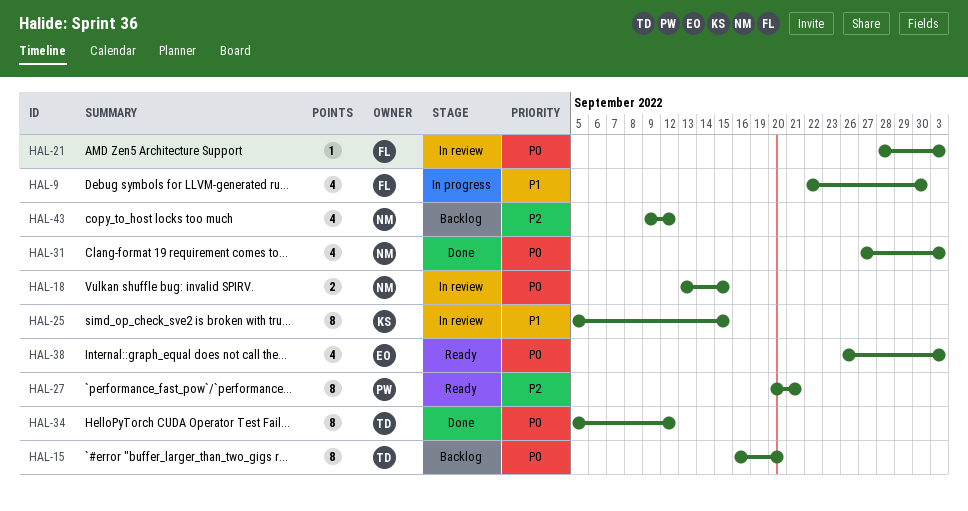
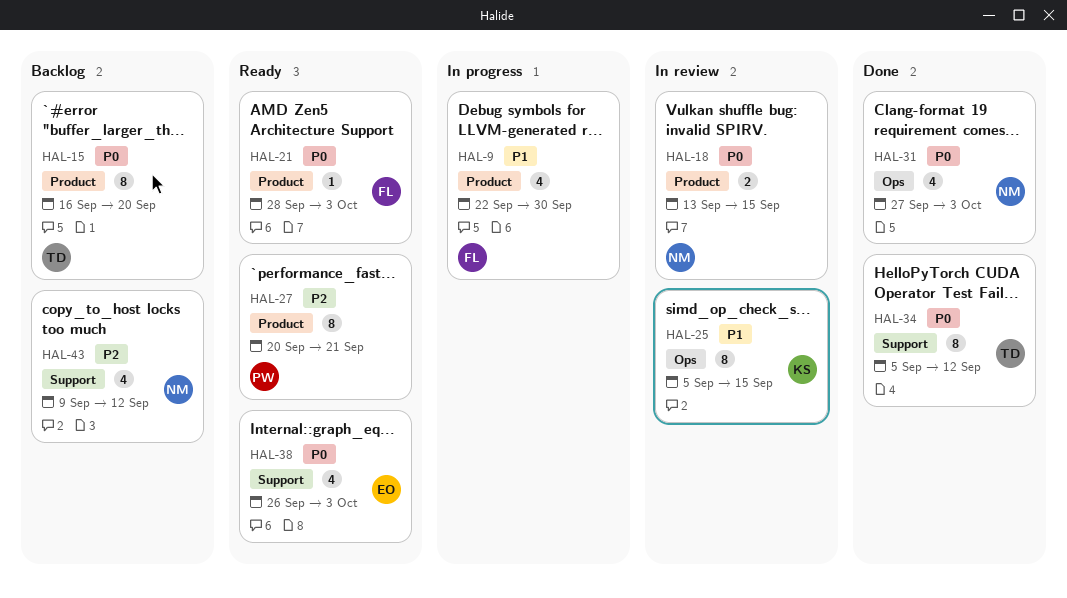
HAL-21, status: In review -> Ready

